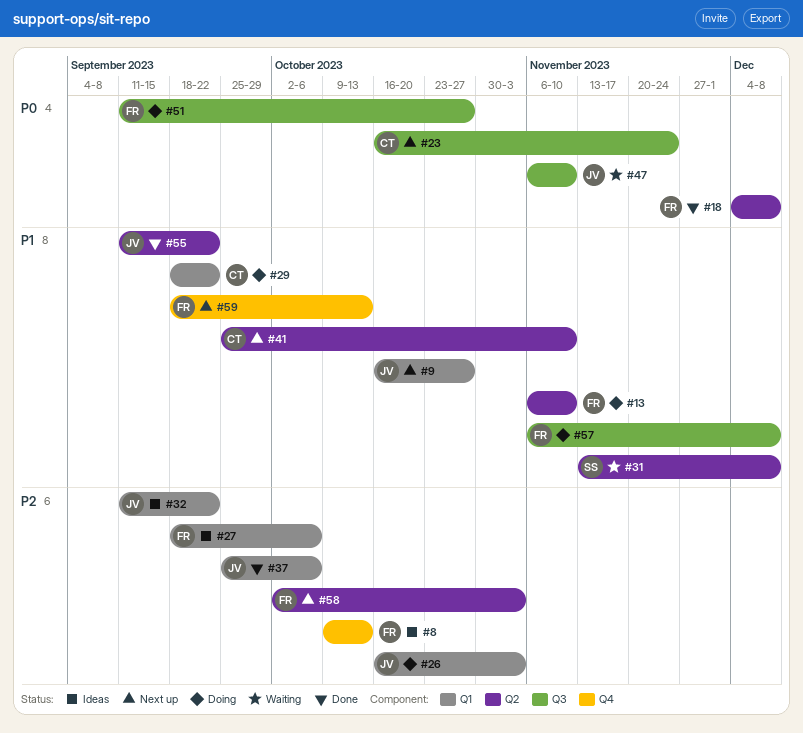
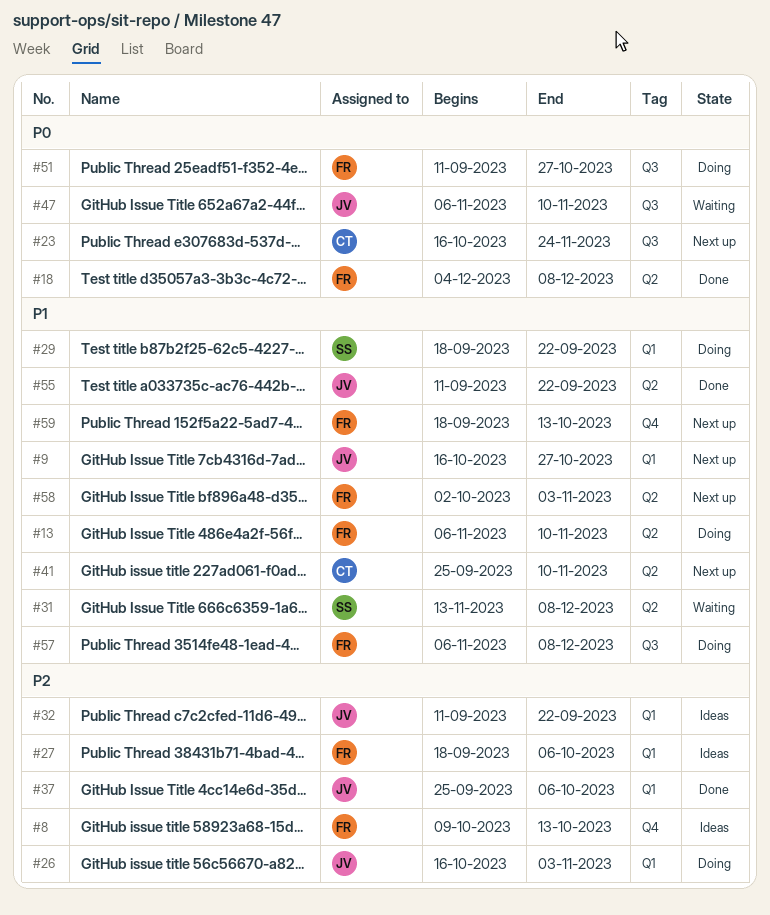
#29, owner: CT -> SS
#58, priority: P2 -> P1

